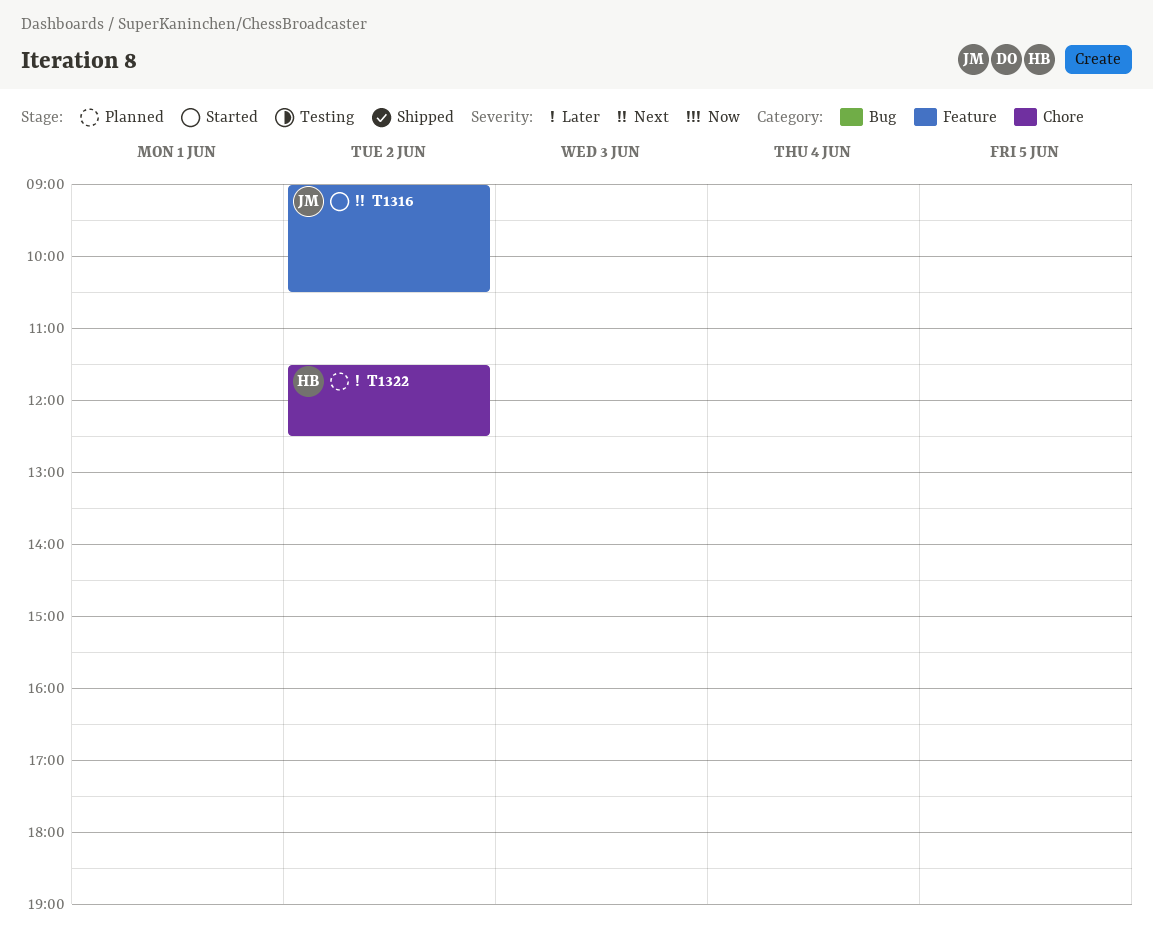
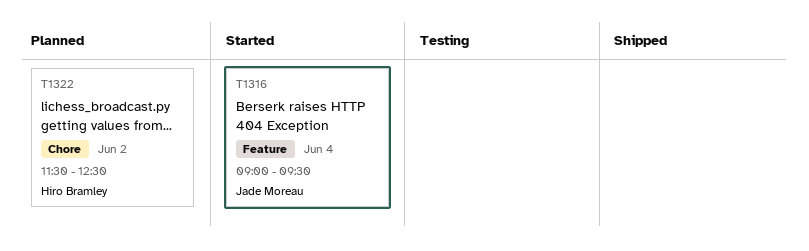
T1316, day: Jun 2 -> Jun 4
T1316, ends: 10:30 -> 09:30

